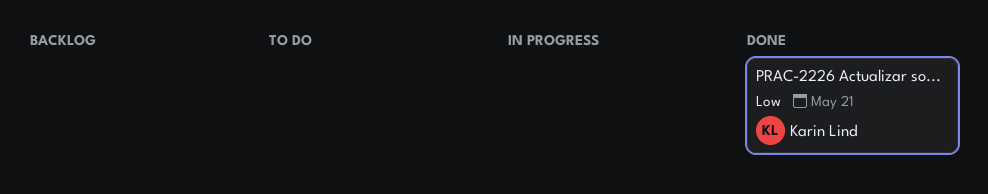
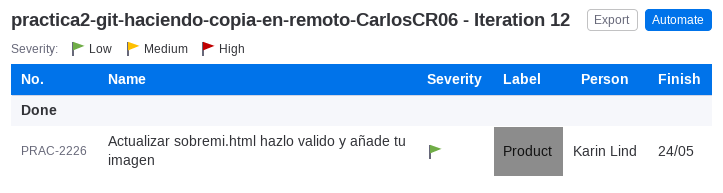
PRAC-2226, due: May 21 -> May 24

